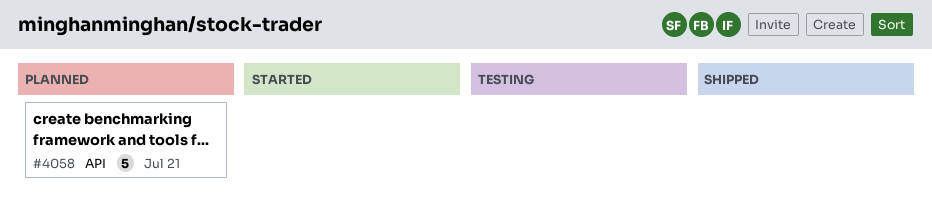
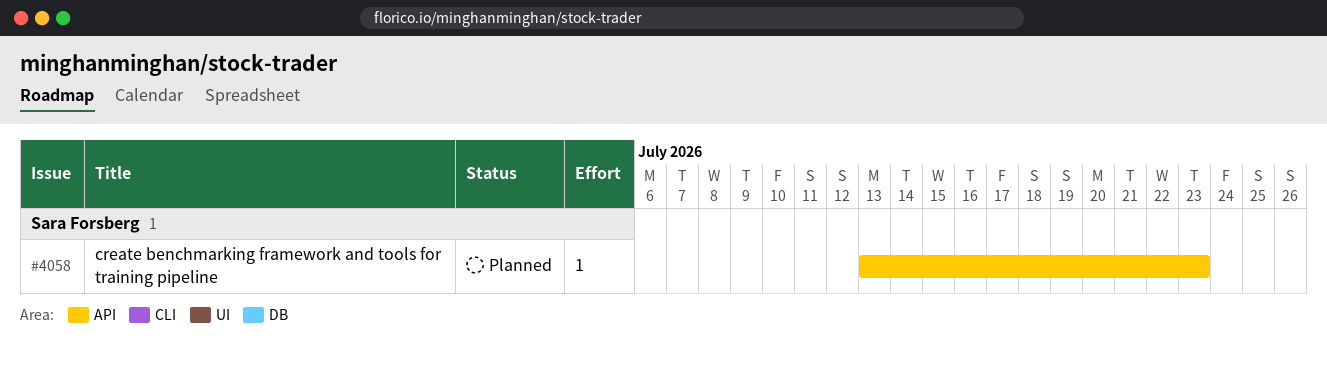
#4058, estimate: 5 -> 1
#4058, due: Jul 21 -> Jul 23

